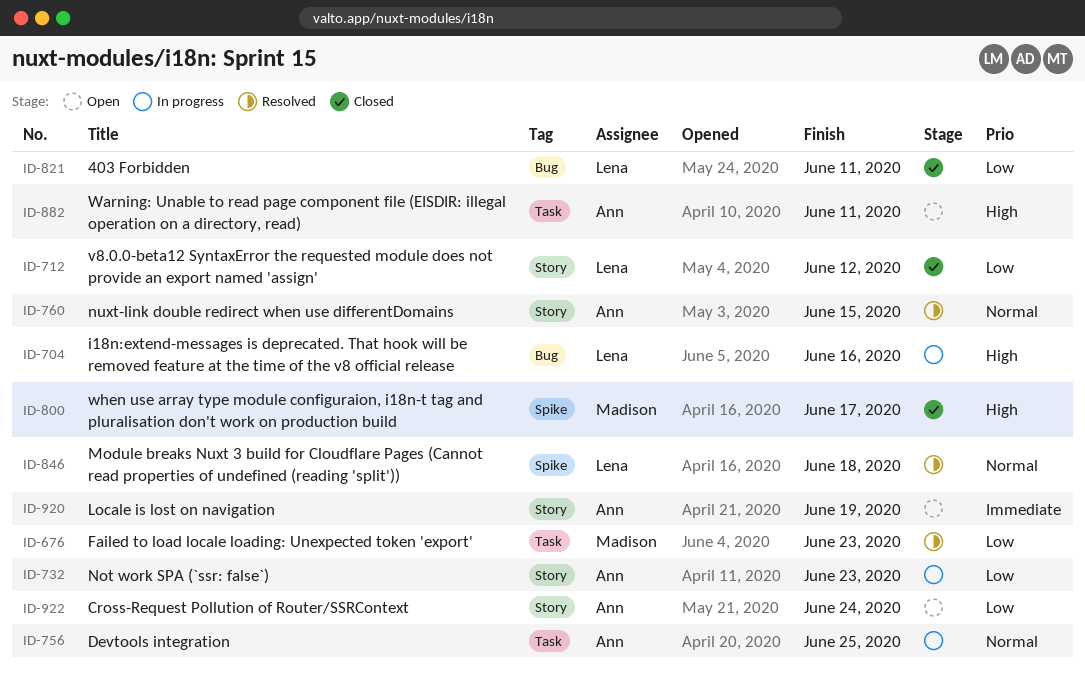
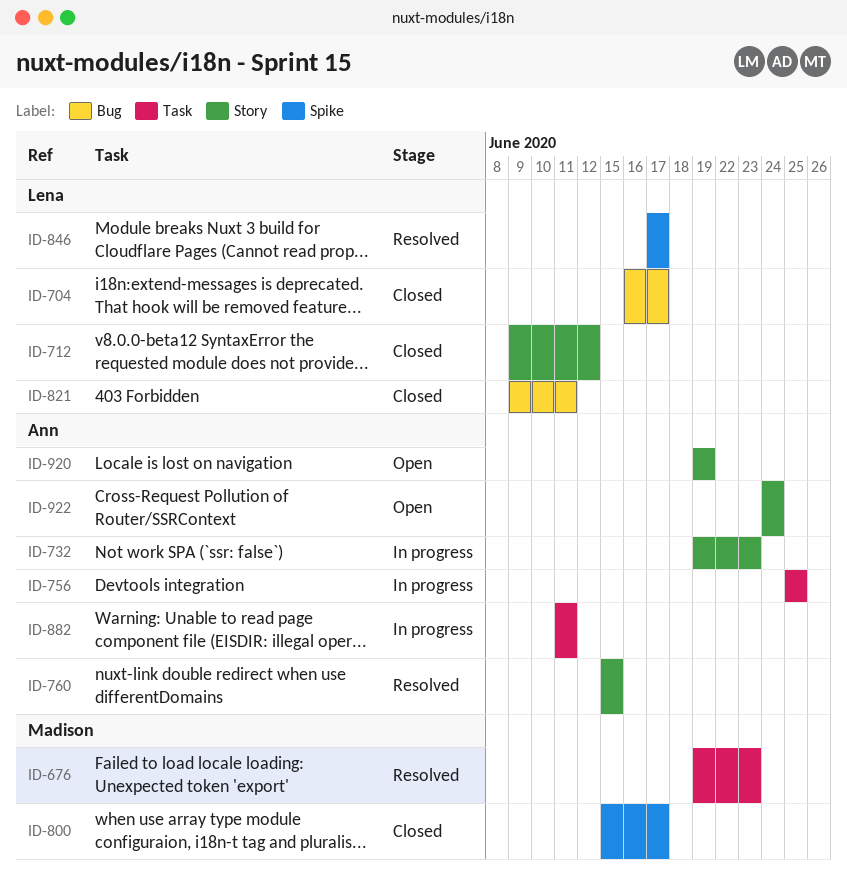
ID-704, status: In progress -> Closed
ID-704, due: Jun 16 -> Jun 17
ID-846, due: Jun 18 -> Jun 17
ID-882, status: Open -> In progress

